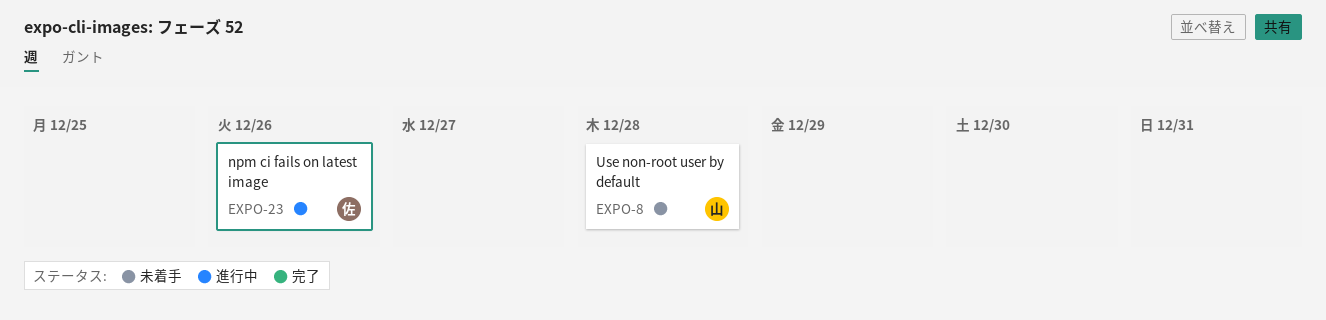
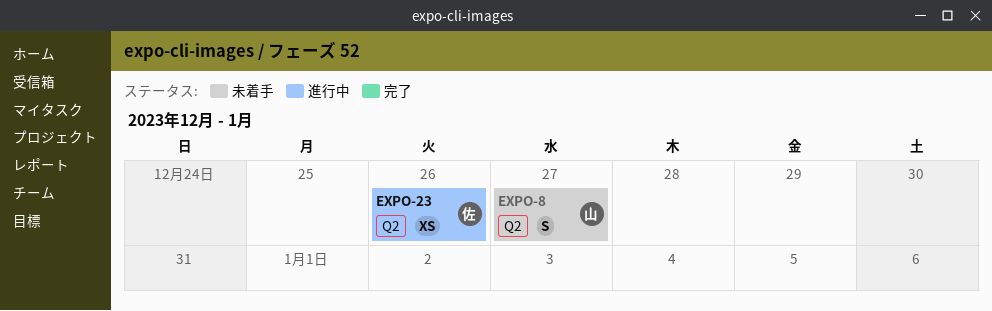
EXPO-8, due: Dec 28 -> Dec 27

